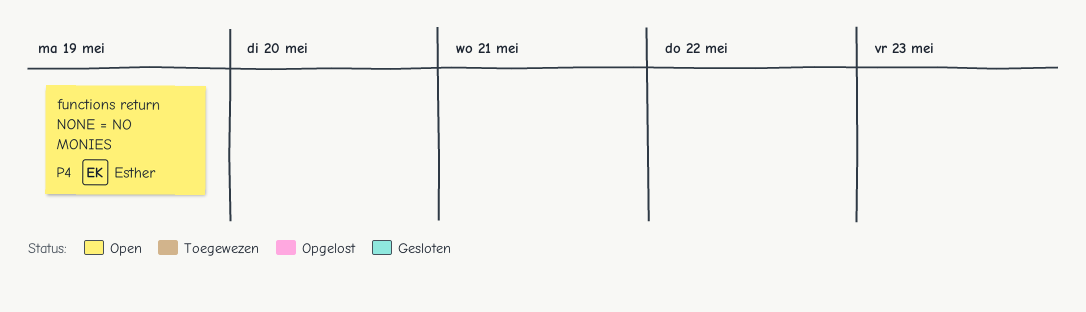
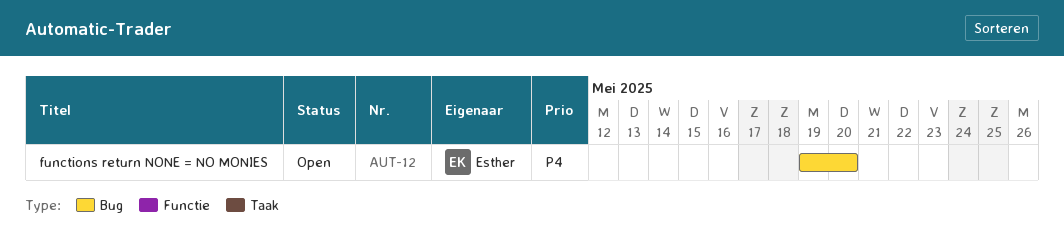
functions return NONE = NO MONIES, due: May 19 -> May 20

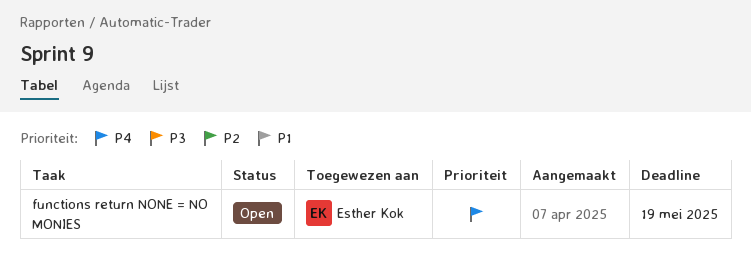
functions return NONE = NO MONIES, due: May 20 -> May 19

